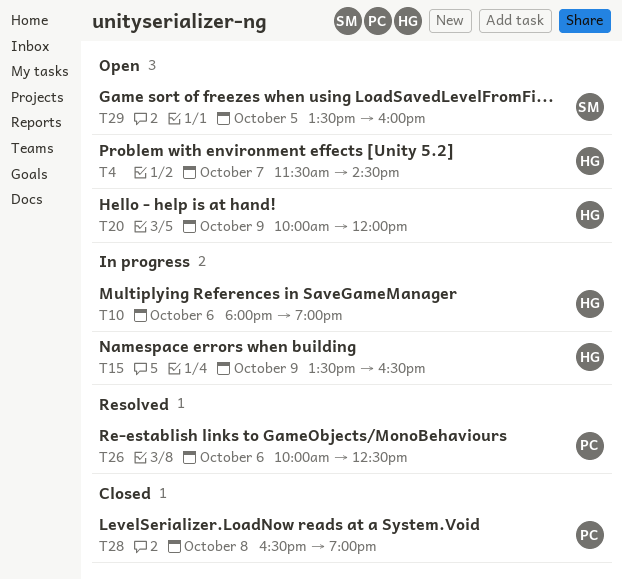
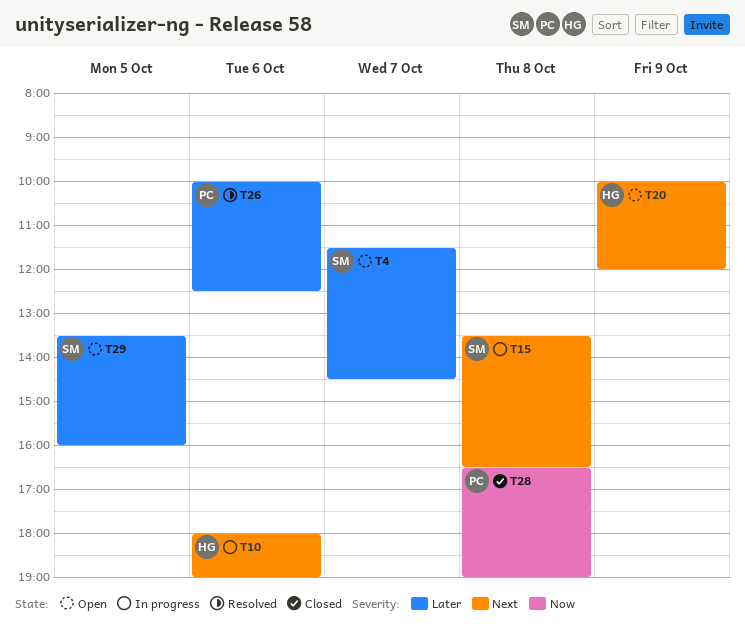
T4, owner: HG -> SM
T15, owner: HG -> SM
T15, day: Oct 9 -> Oct 8

